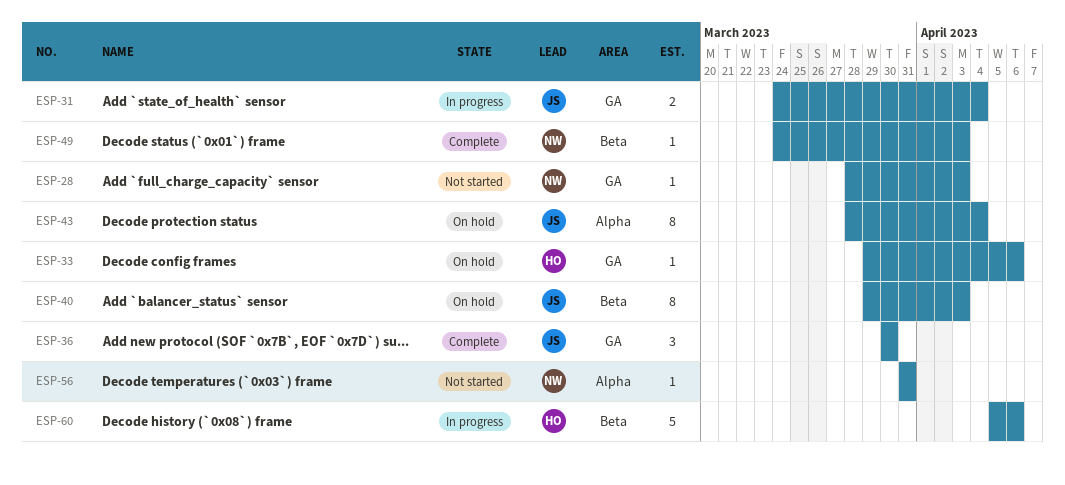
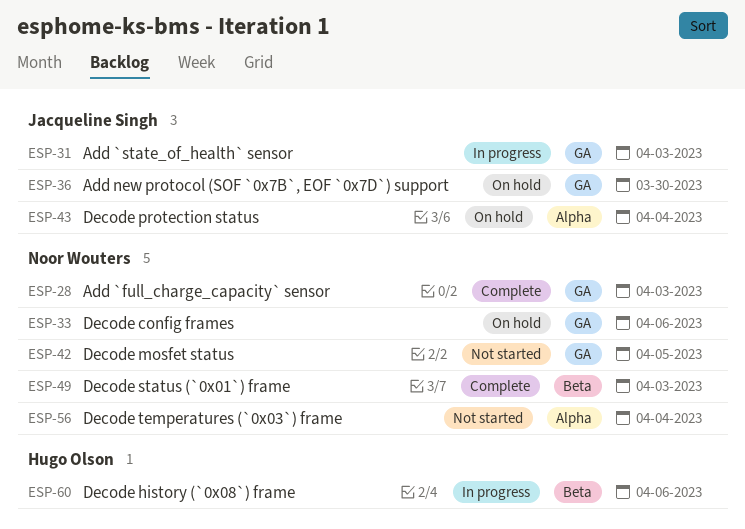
ESP-28, status: Not started -> Complete
ESP-31, due: Apr 4 -> Apr 3
ESP-33, owner: Hugo Olson -> Noor Wouters
ESP-36, status: Complete -> On hold
ESP-40: present -> none
ESP-42: none -> present
ESP-56, due: Mar 31 -> Apr 4

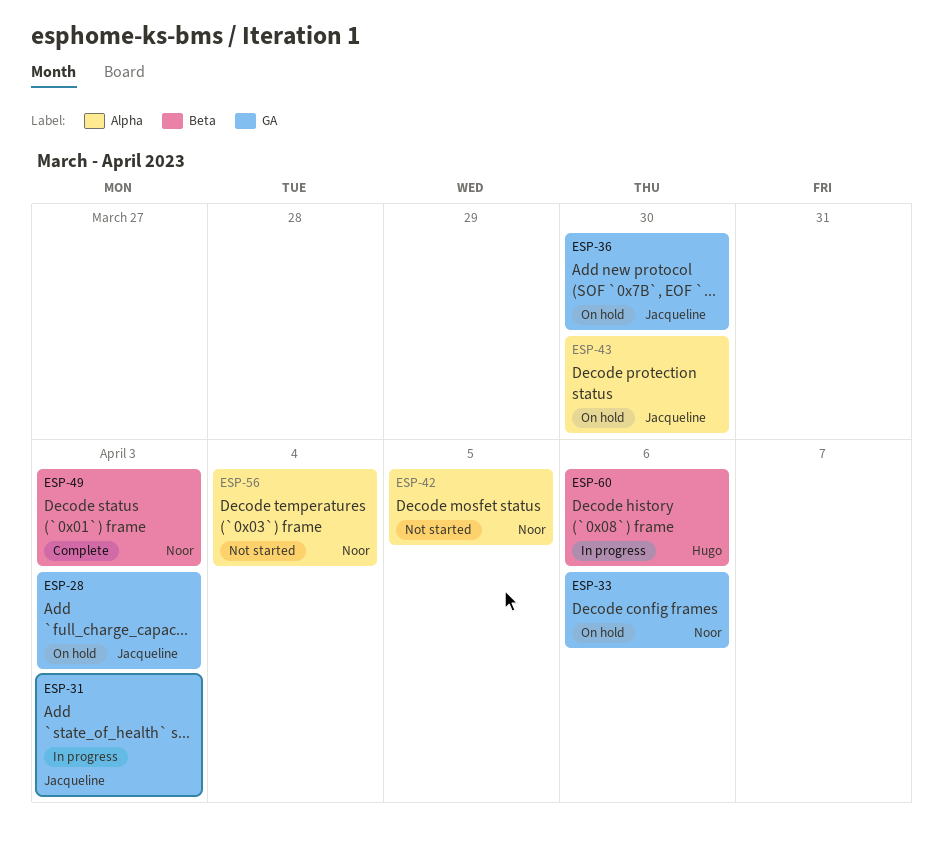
ESP-28, status: Complete -> On hold
ESP-28, owner: Noor Wouters -> Jacqueline Singh
ESP-42, label: GA -> Alpha
ESP-43, due: Apr 4 -> Mar 30

